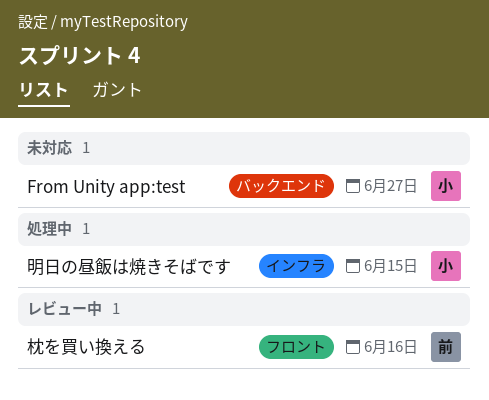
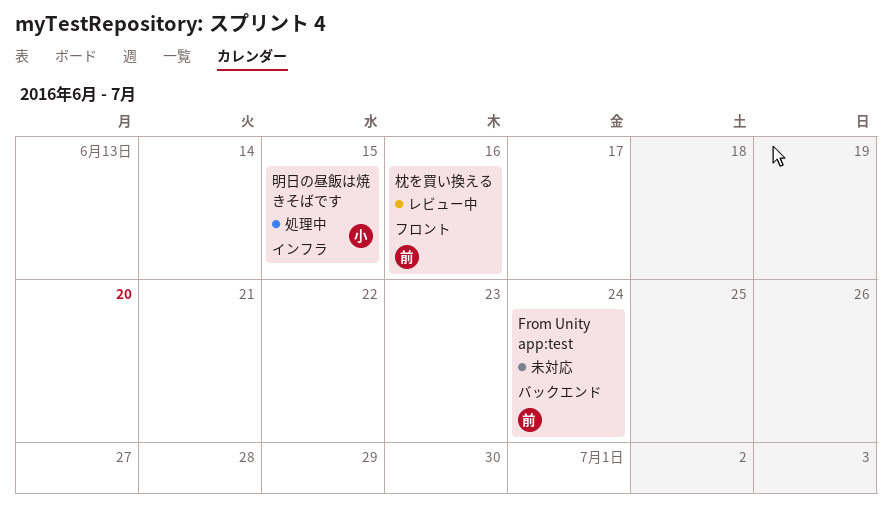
From Unity app:test, owner: 小 -> 前
From Unity app:test, due: Jun 27 -> Jun 24

